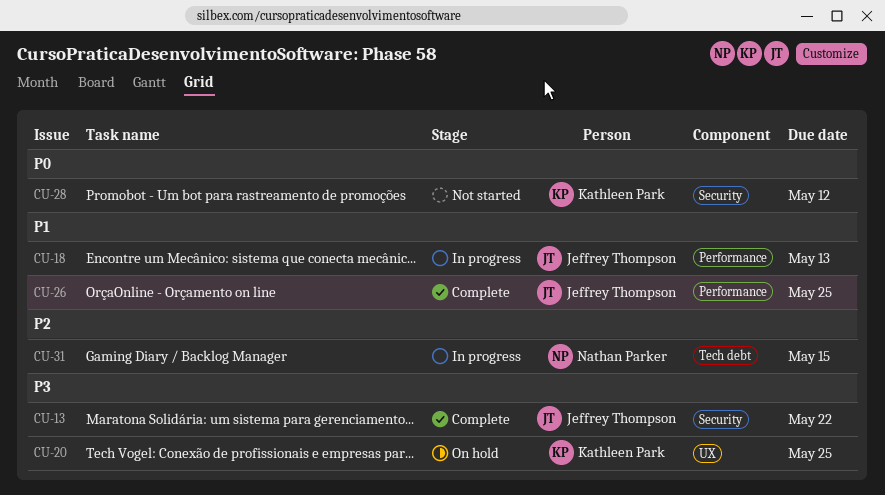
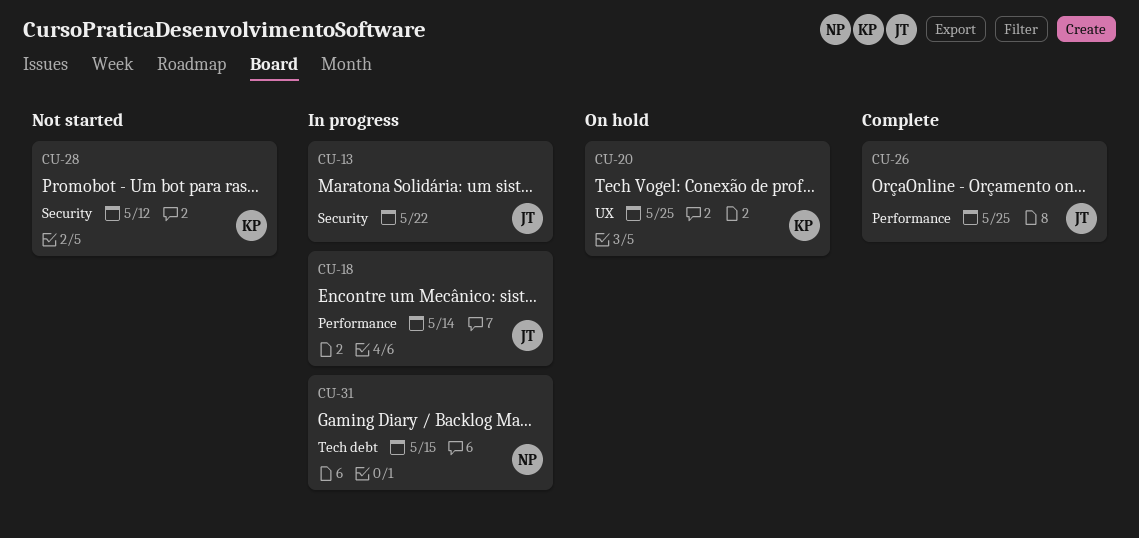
CU-13, status: Complete -> In progress
CU-18, due: May 13 -> May 14

